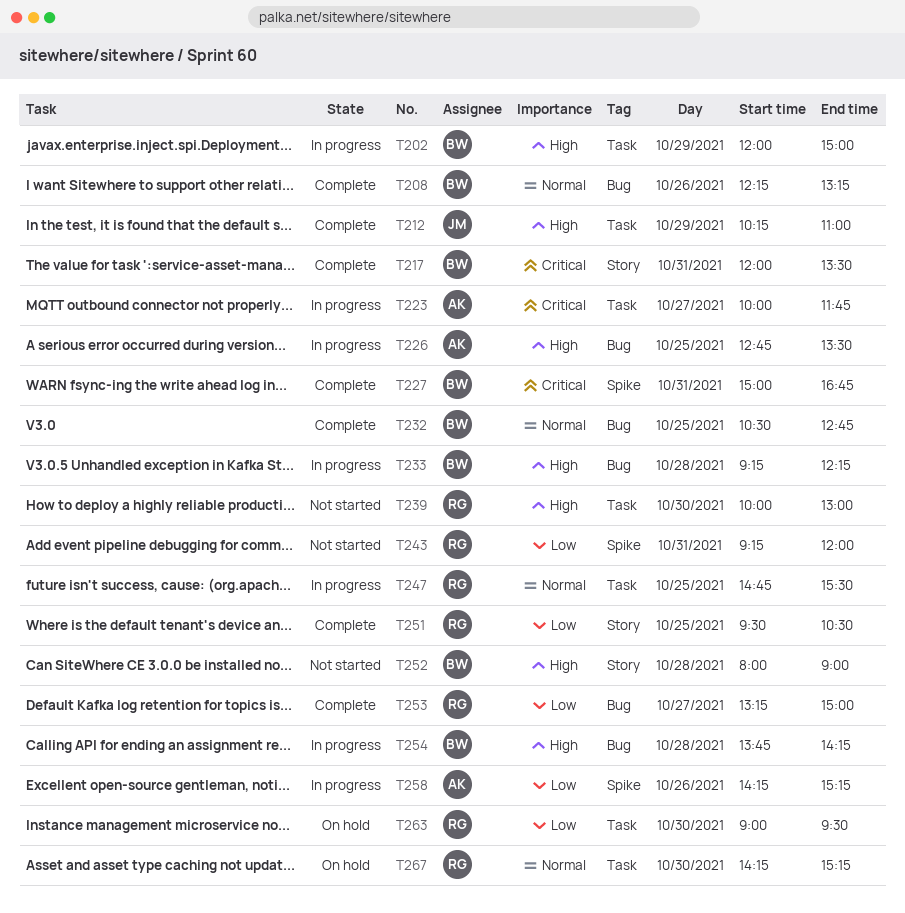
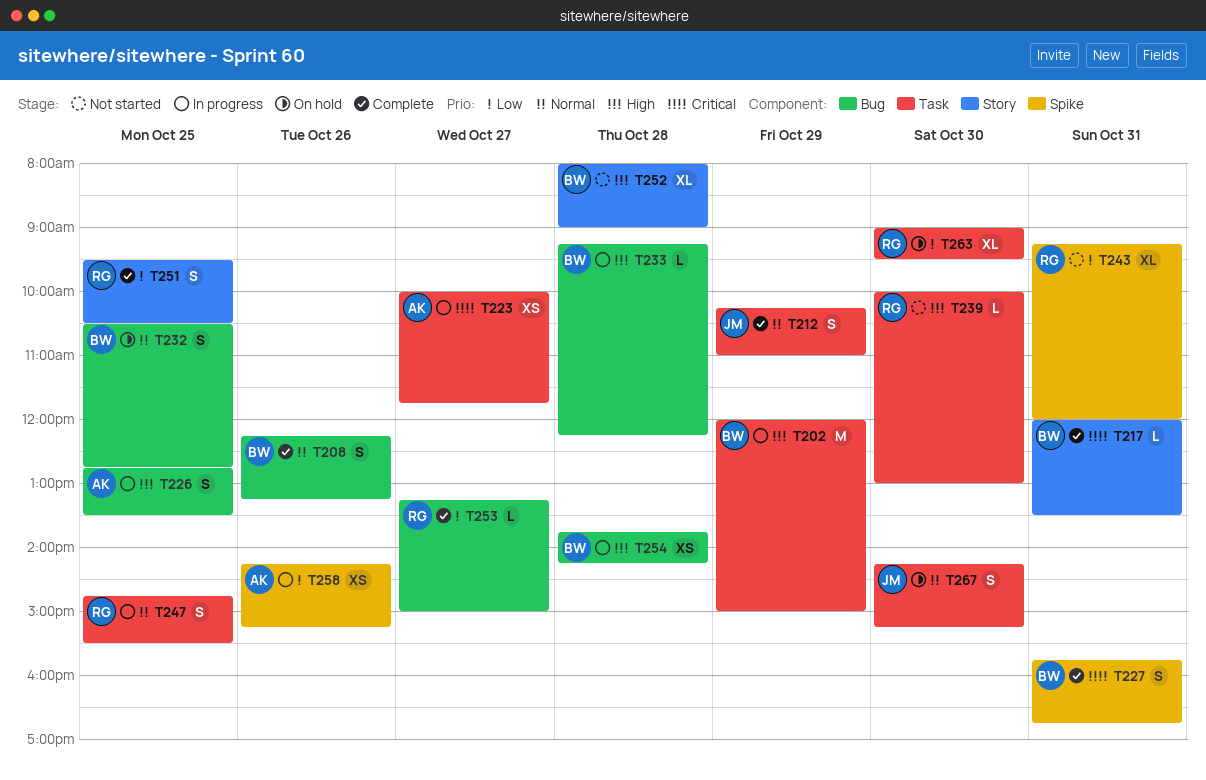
T212, priority: High -> Normal
T227, begins: 15:00 -> 15:45
T232, status: Complete -> On hold
T267, owner: RG -> JM

